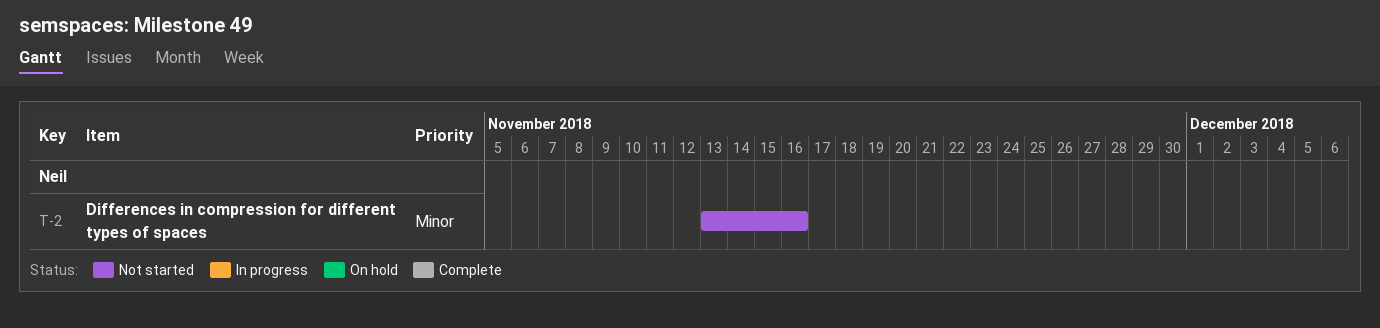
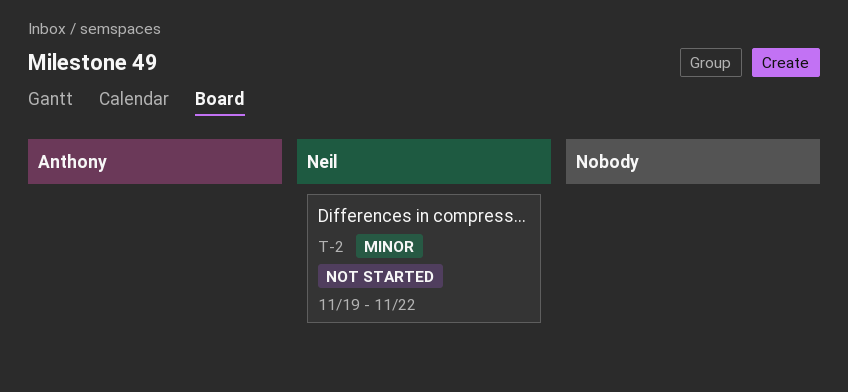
T-2, start: Nov 13 -> Nov 19
T-2, due: Nov 16 -> Nov 22

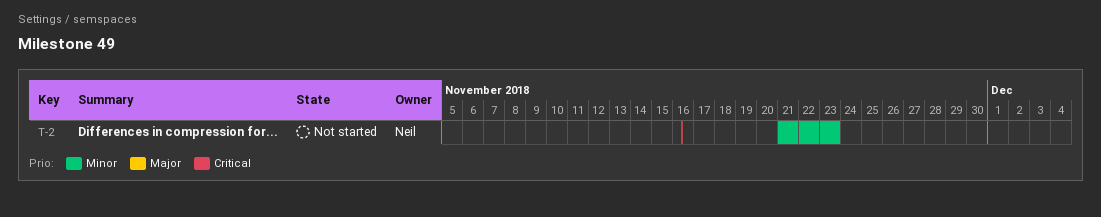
T-2, start: Nov 19 -> Nov 21
T-2, due: Nov 22 -> Nov 23

